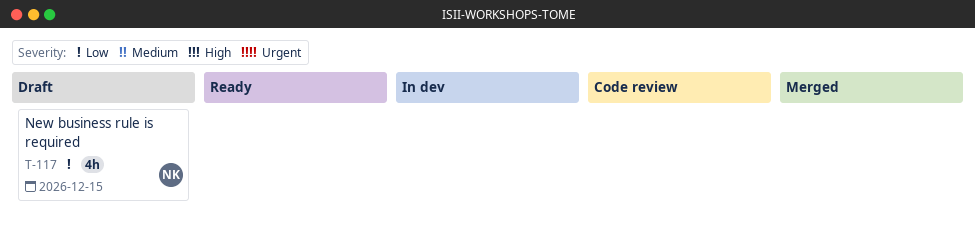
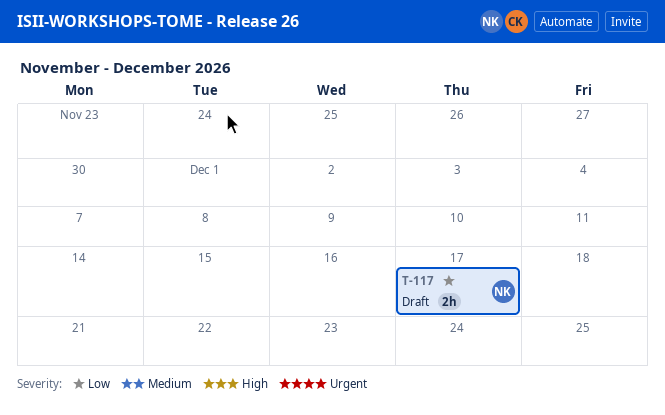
T-117, estimate: 4h -> 2h
T-117, due: Dec 15 -> Dec 17

